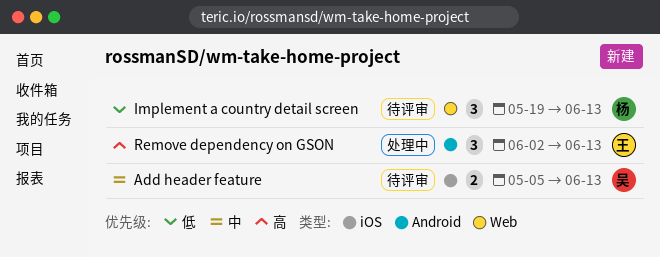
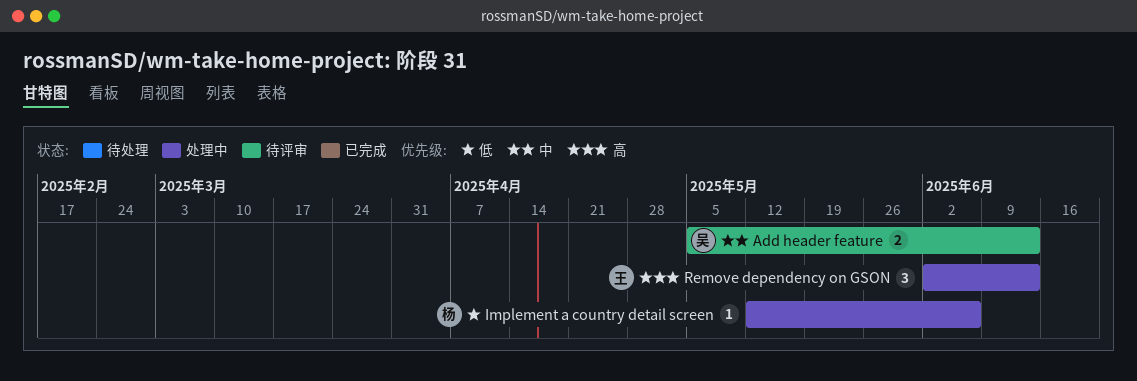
Implement a country detail screen, status: 待评审 -> 处理中
Implement a country detail screen, estimate: 3 -> 1
Implement a country detail screen, start: May 19 -> May 12
Implement a country detail screen, due: Jun 13 -> Jun 6

